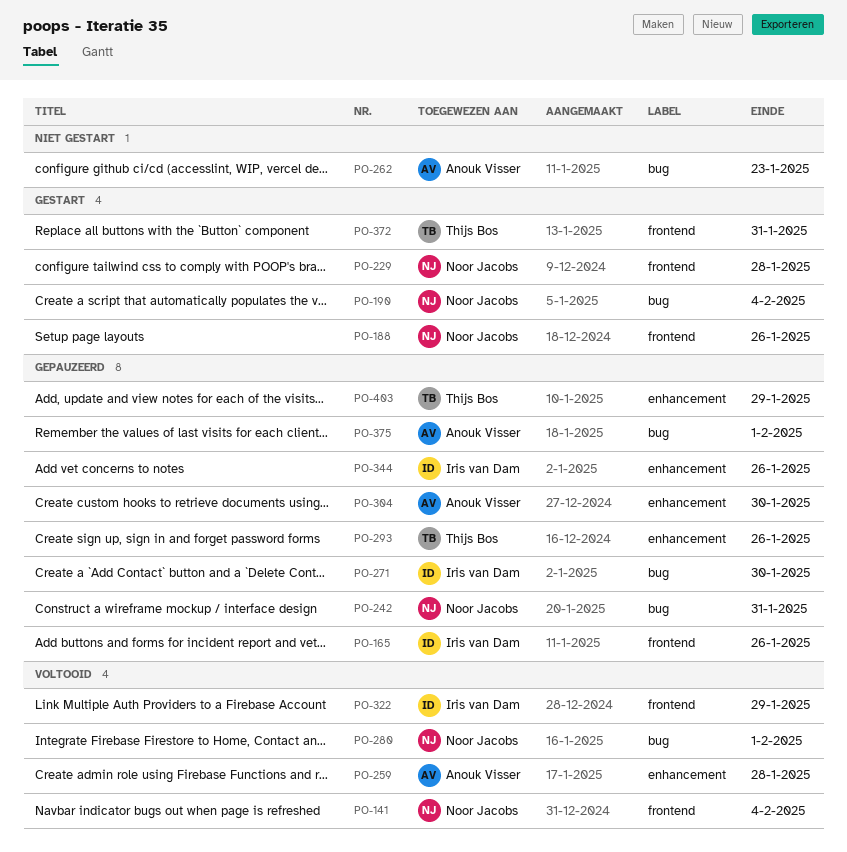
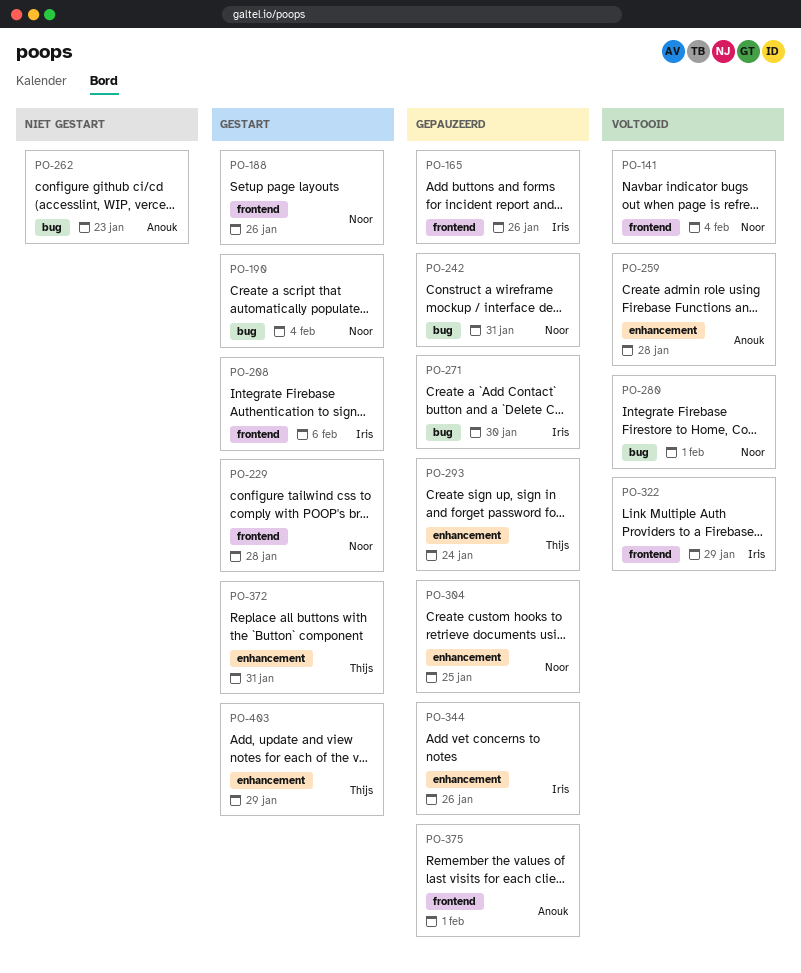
PO-208: none -> present
PO-293, due: Jan 26 -> Jan 24
PO-304, owner: Anouk Visser -> Noor Jacobs
PO-304, due: Jan 30 -> Jan 25
PO-372, label: frontend -> enhancement
PO-375, label: bug -> frontend
PO-403, status: Gepauzeerd -> Gestart

